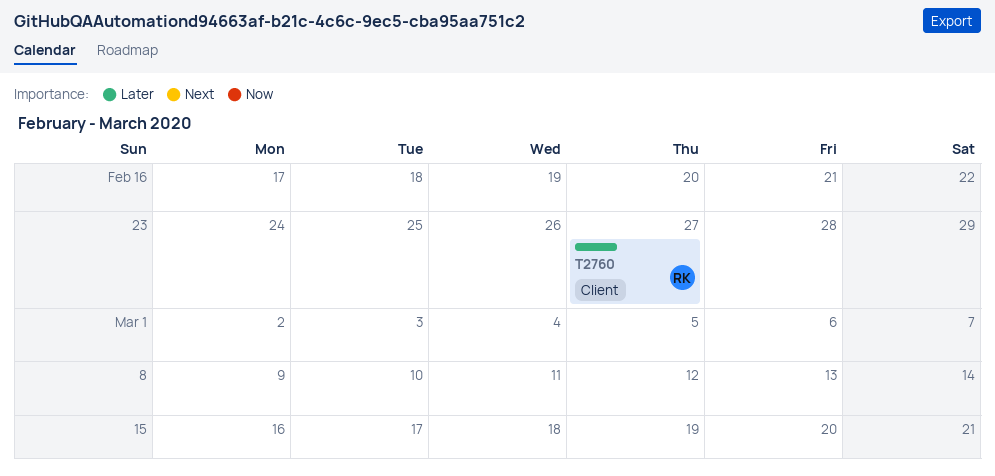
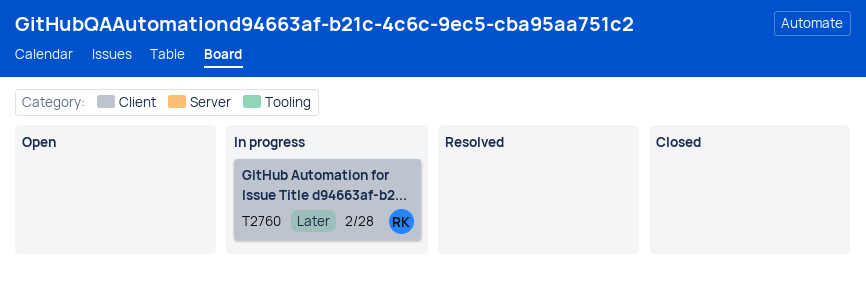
T2760, due: Feb 27 -> Feb 28

